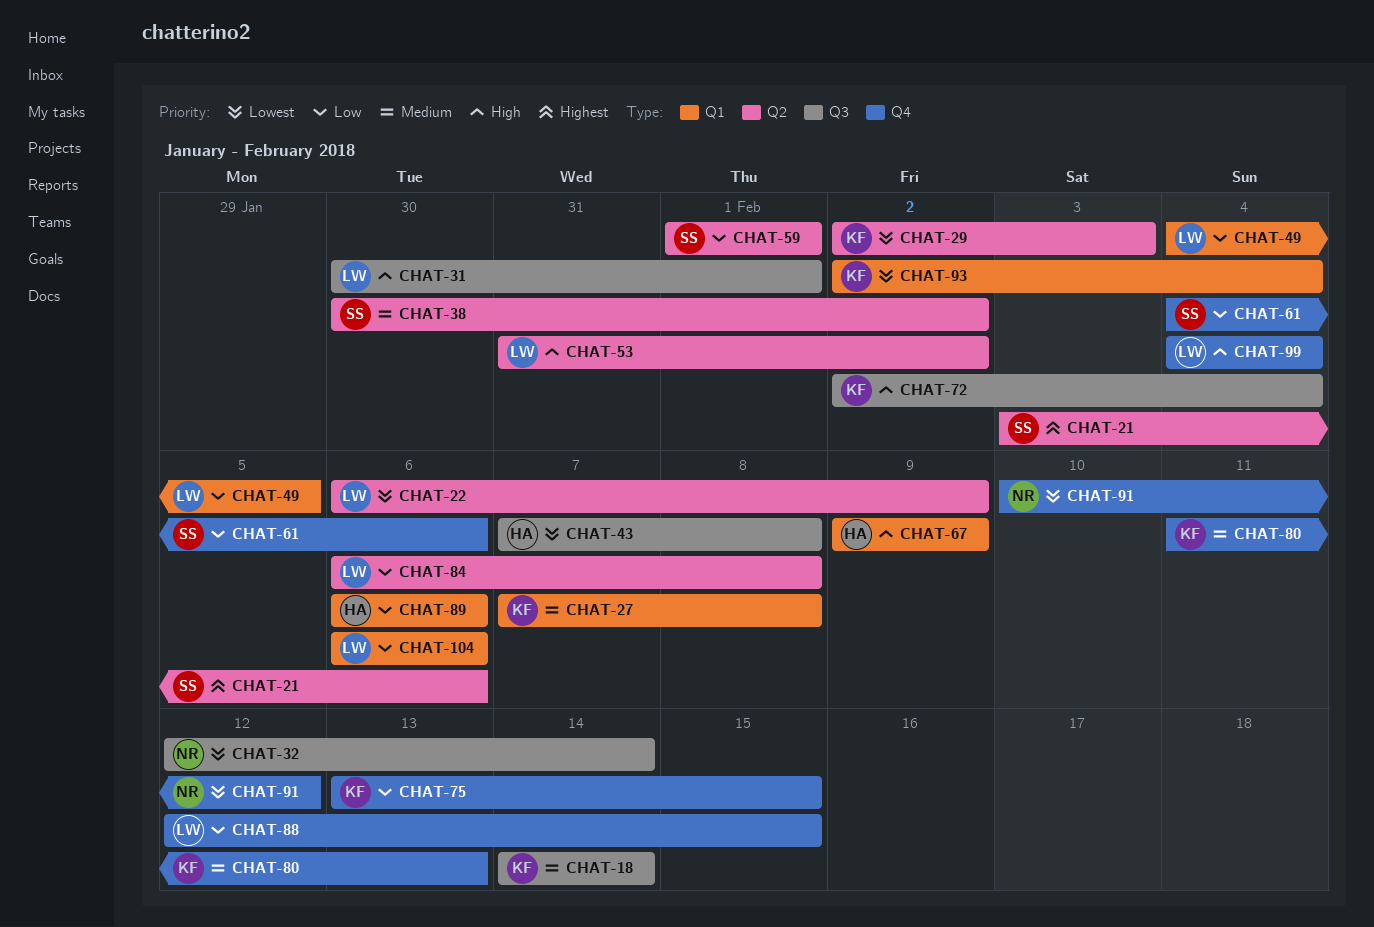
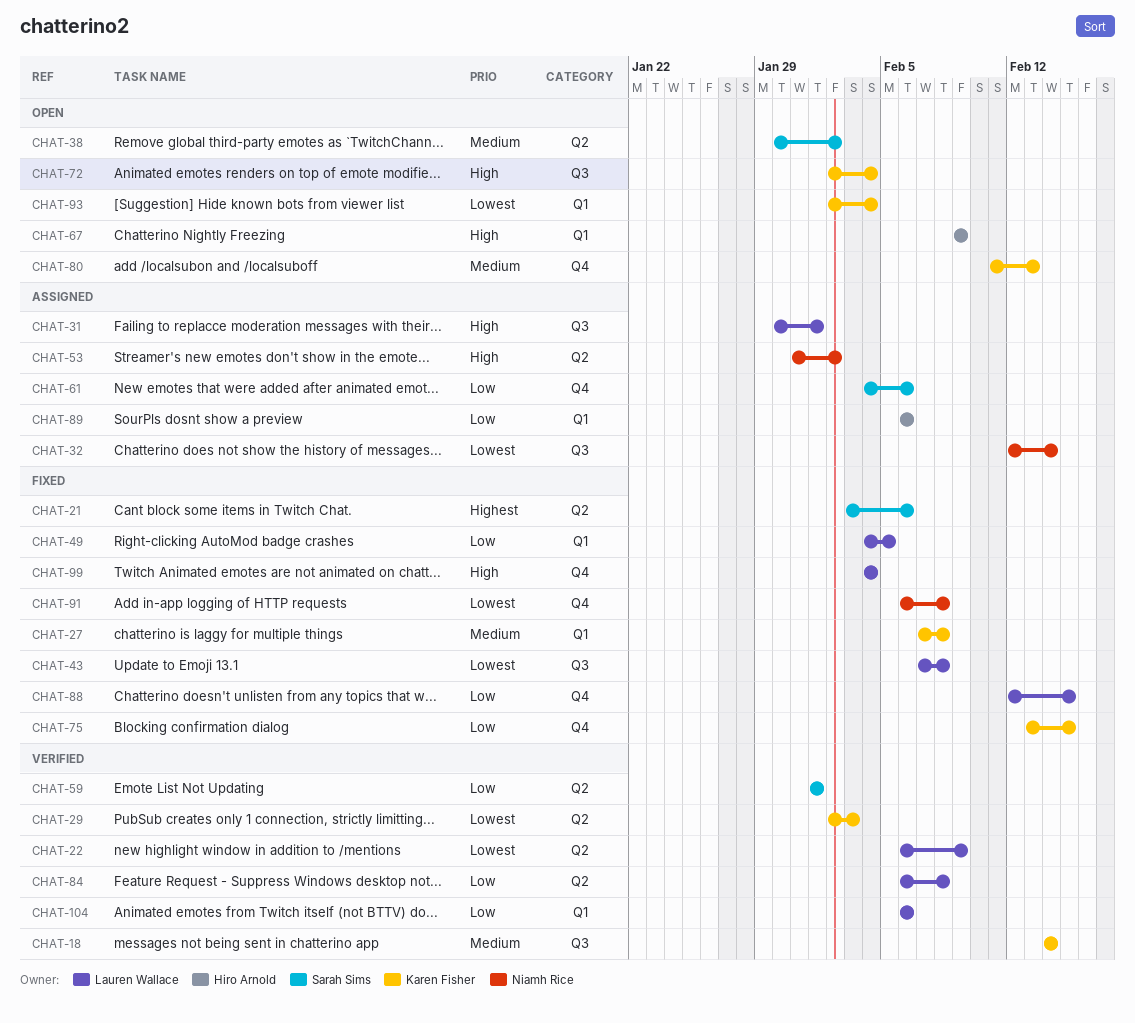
CHAT-43, owner: Hiro Arnold -> Lauren Wallace
CHAT-53, owner: Lauren Wallace -> Niamh Rice
CHAT-91, start: Feb 10 -> Feb 6
CHAT-91, due: Feb 12 -> Feb 8

